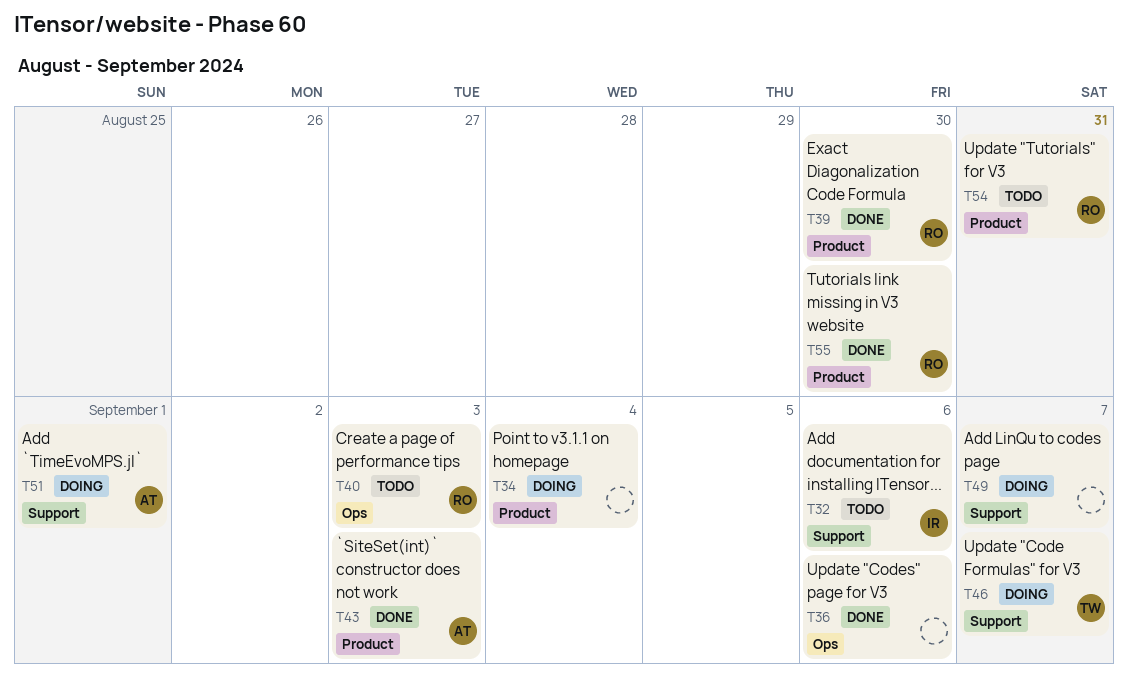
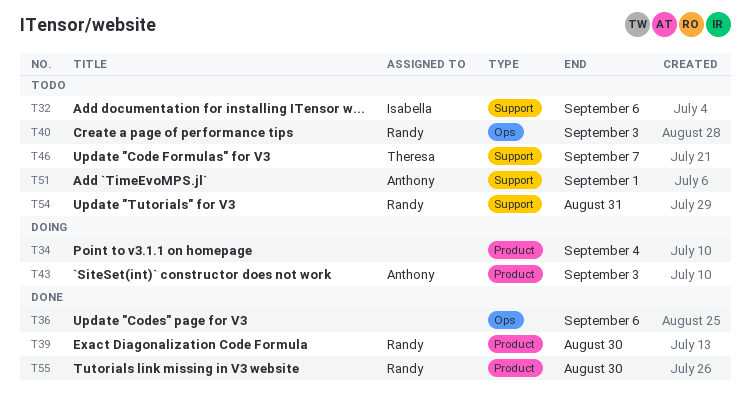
T43, status: Done -> Doing
T46, status: Doing -> Todo
T49: present -> none
T51, status: Doing -> Todo
T54, label: Product -> Support

